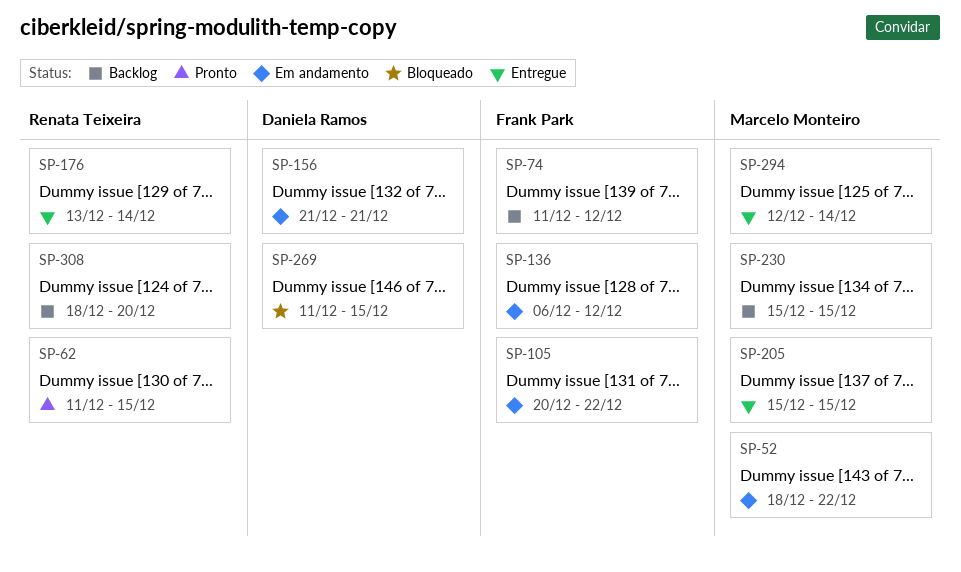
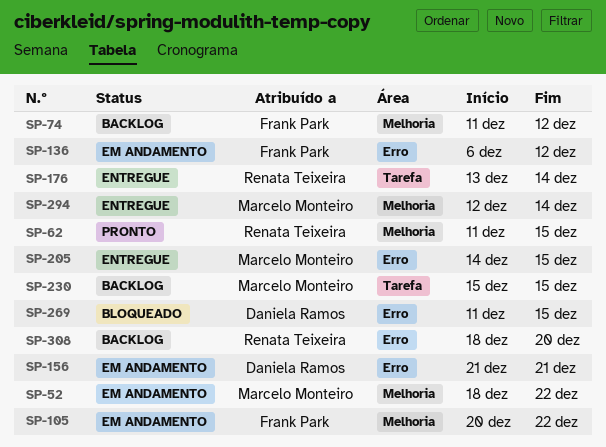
SP-205, start: Dec 15 -> Dec 14

